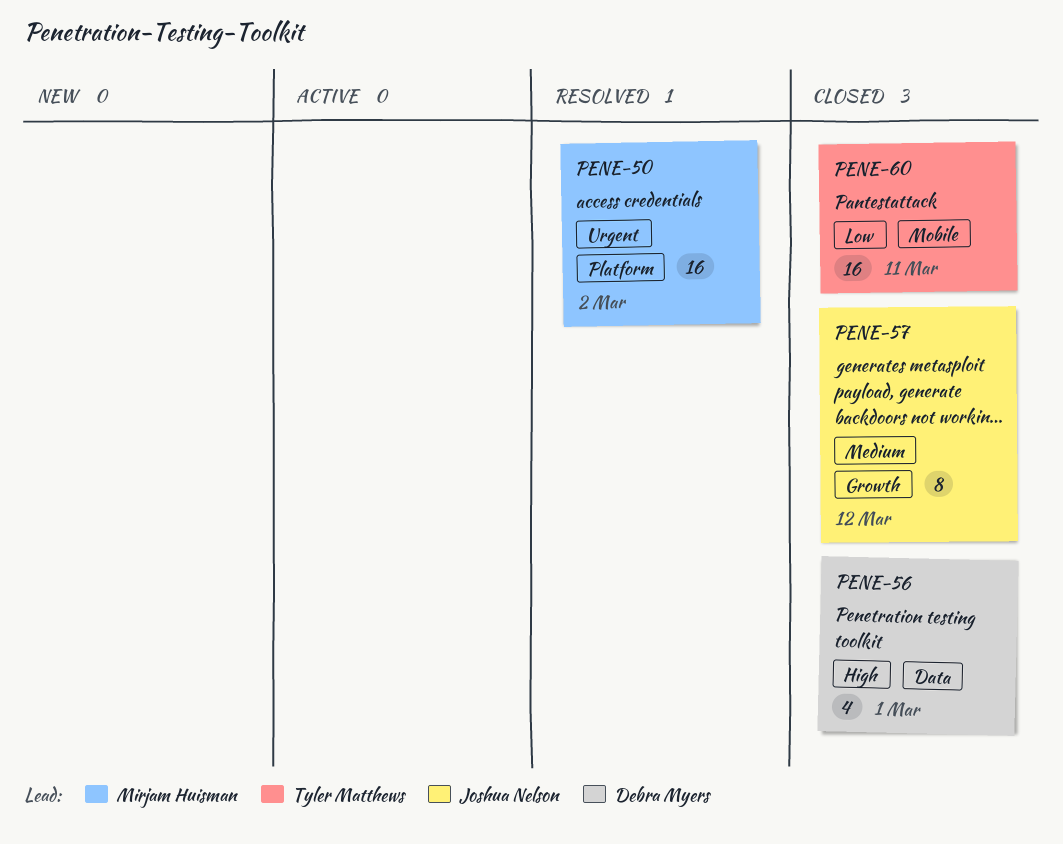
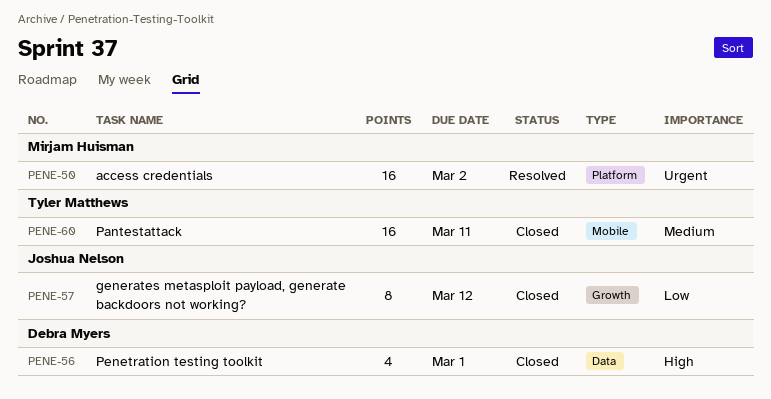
PENE-57, priority: Medium -> Low
PENE-60, priority: Low -> Medium

